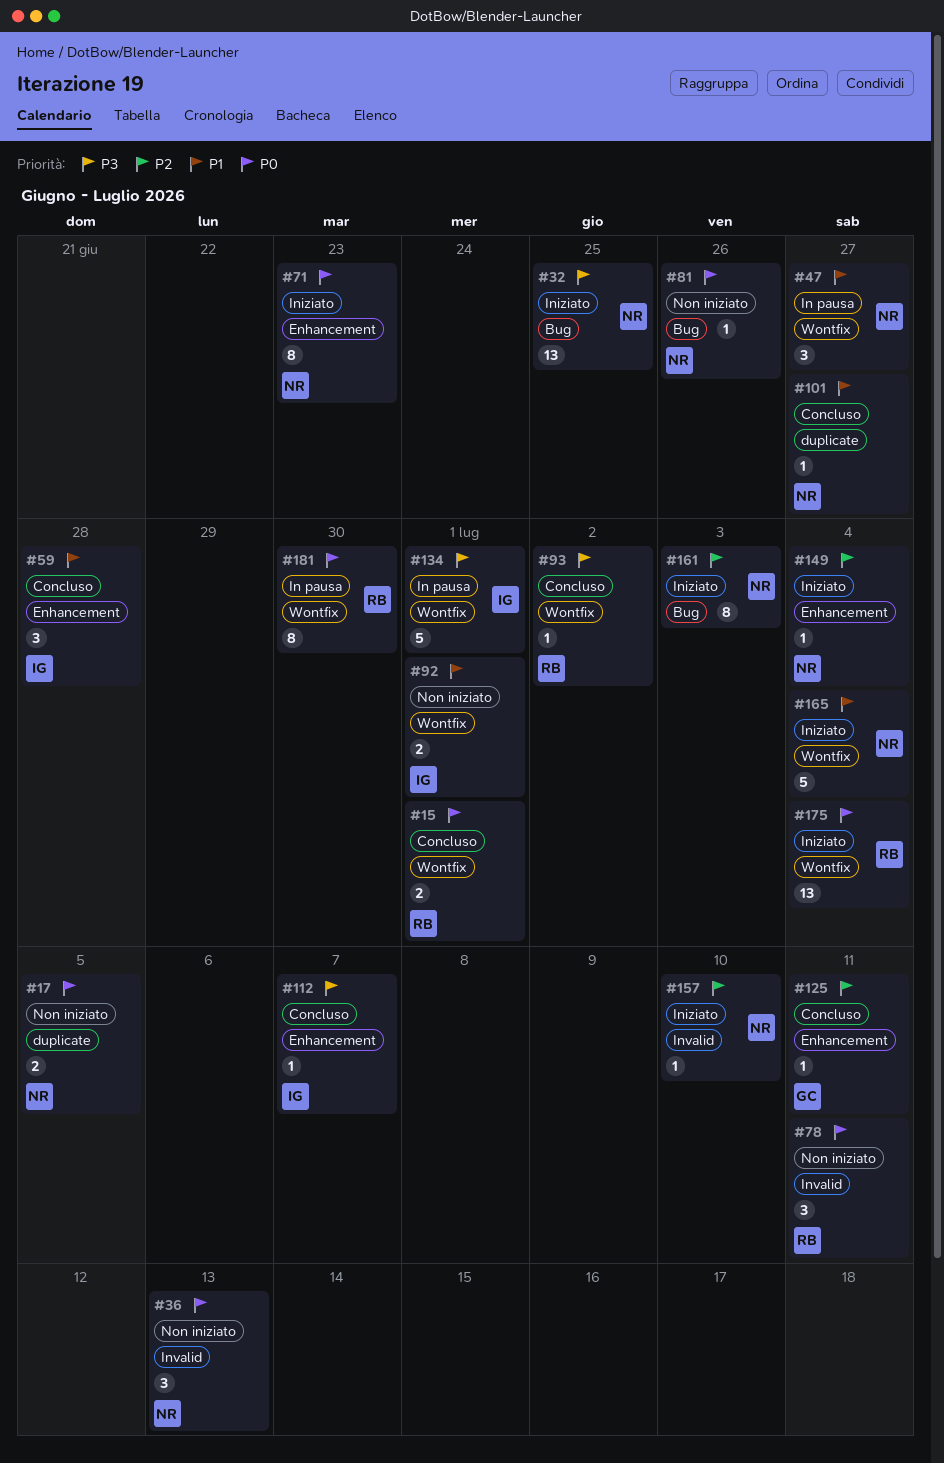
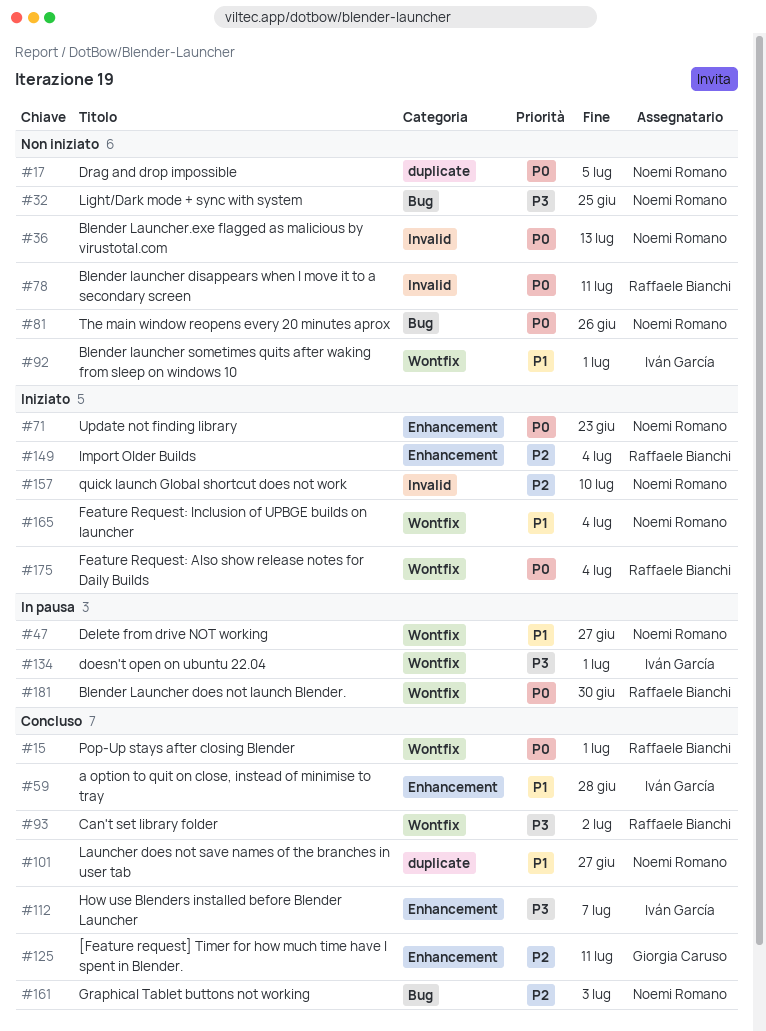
#32, status: Iniziato -> Non iniziato
#149, owner: Noemi Romano -> Raffaele Bianchi
#161, status: Iniziato -> Concluso

